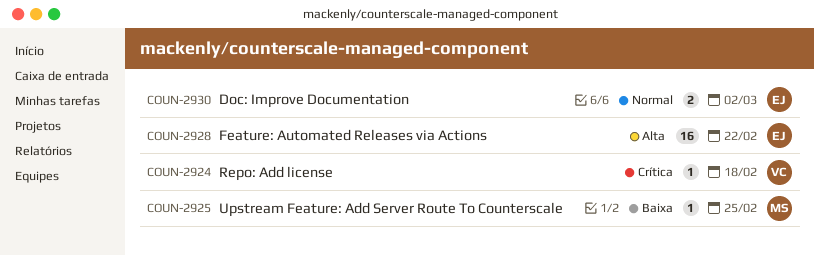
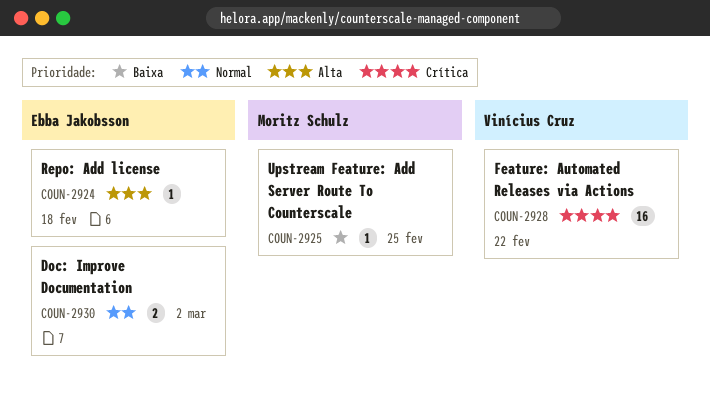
COUN-2924, owner: Vinícius Cruz -> Ebba Jakobsson
COUN-2924, priority: Crítica -> Alta
COUN-2928, owner: Ebba Jakobsson -> Vinícius Cruz
COUN-2928, priority: Alta -> Crítica

